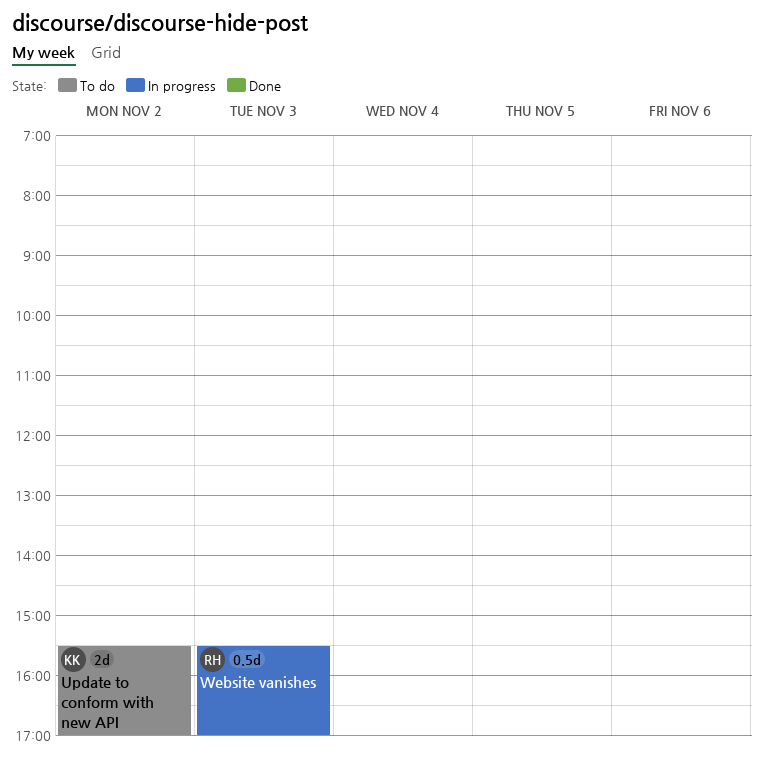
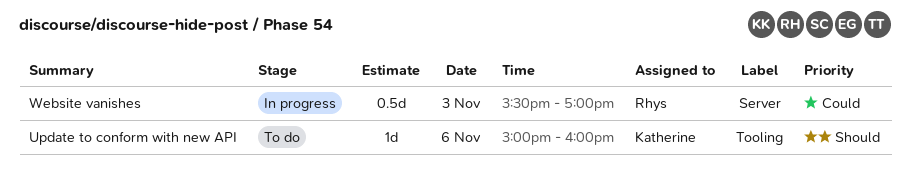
Update to conform with new API, estimate: 2d -> 1d
Update to conform with new API, day: Nov 2 -> Nov 6
Update to conform with new API, begins: 15:30 -> 15:00
Update to conform with new API, ends: 17:00 -> 16:00

